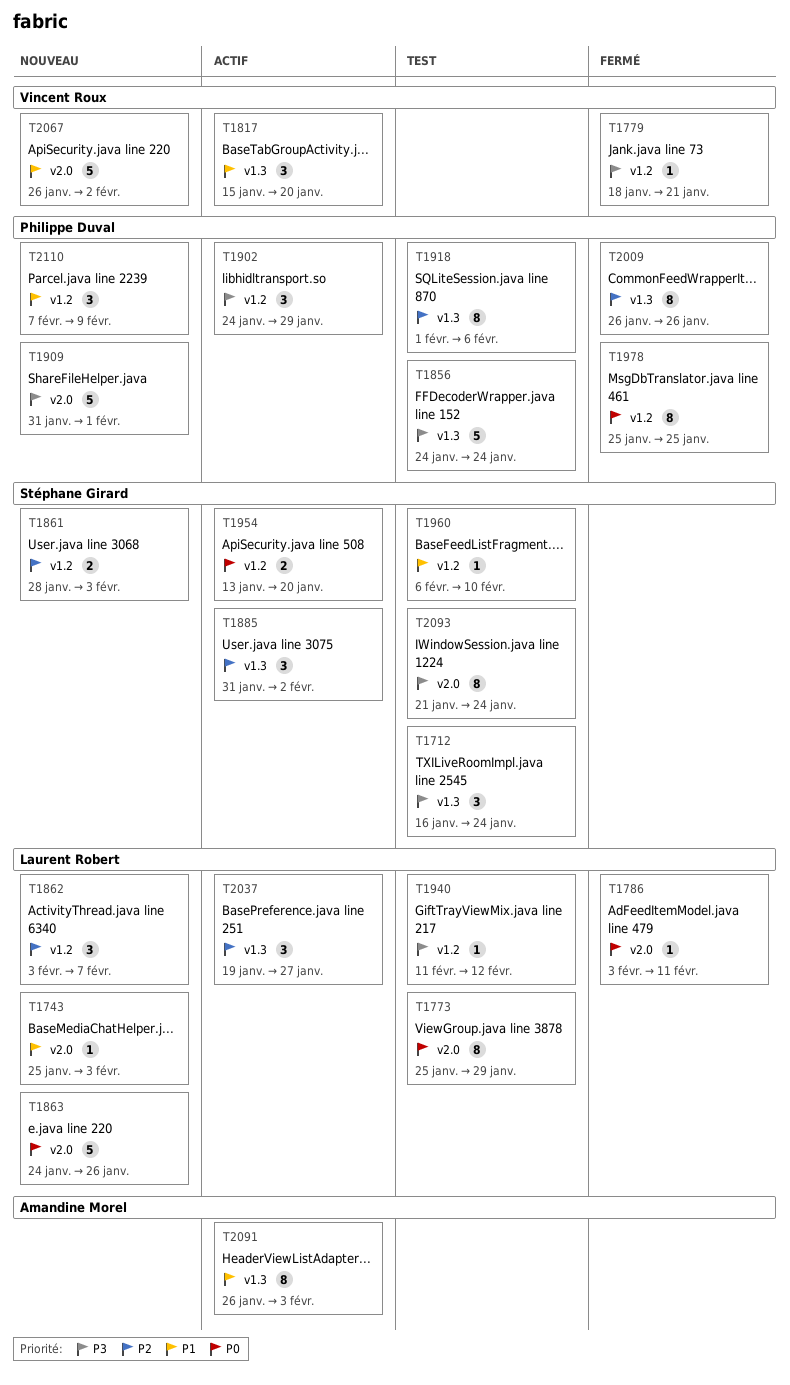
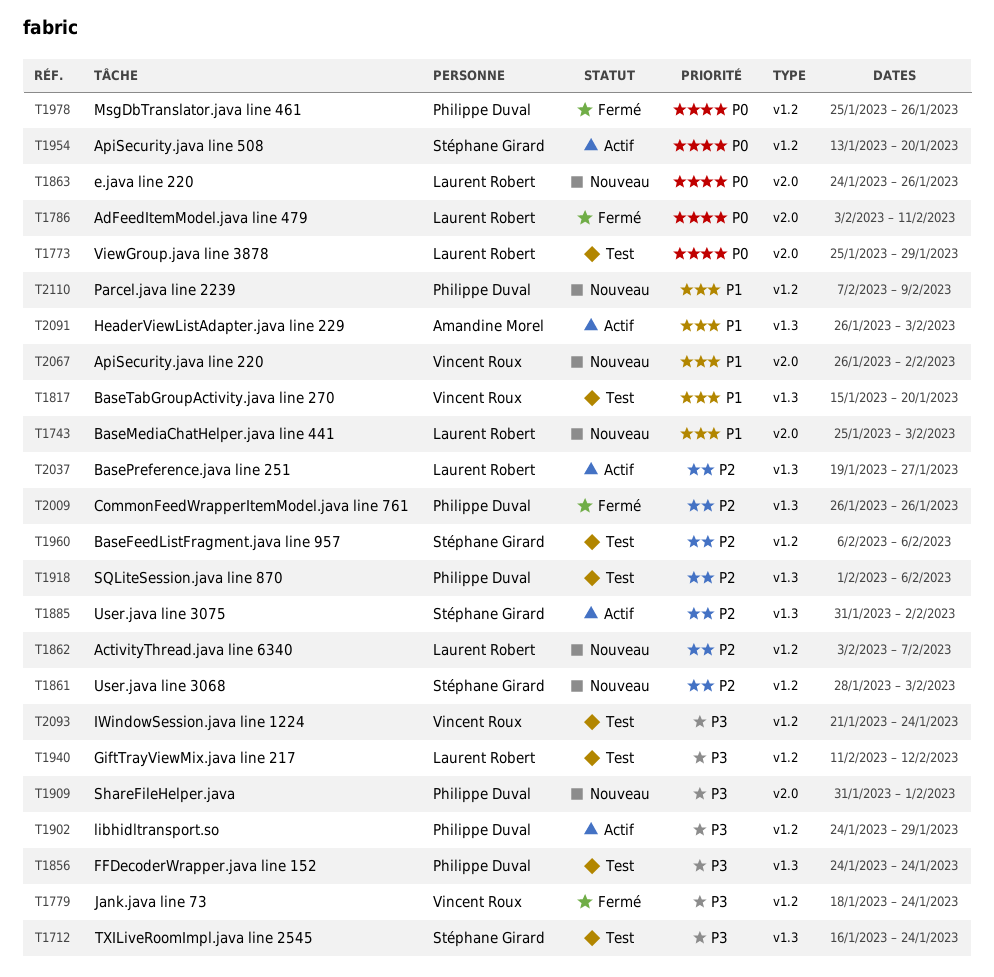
T1779, due: Jan 21 -> Jan 24
T1817, status: Actif -> Test
T1960, priority: P1 -> P2
T1960, due: Feb 10 -> Feb 6
T1978, due: Jan 25 -> Jan 26
T2093, owner: Stéphane Girard -> Vincent Roux
T2093, label: v2.0 -> v1.2

